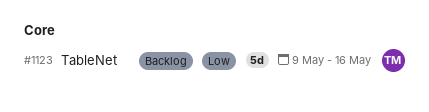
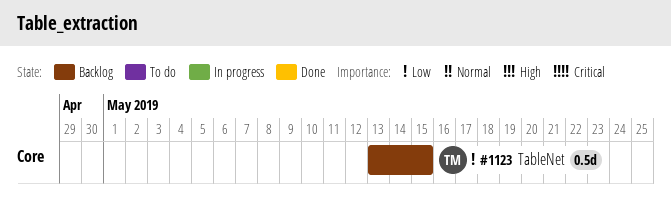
#1123, estimate: 5d -> 0.5d
#1123, start: May 9 -> May 13
#1123, due: May 16 -> May 15

